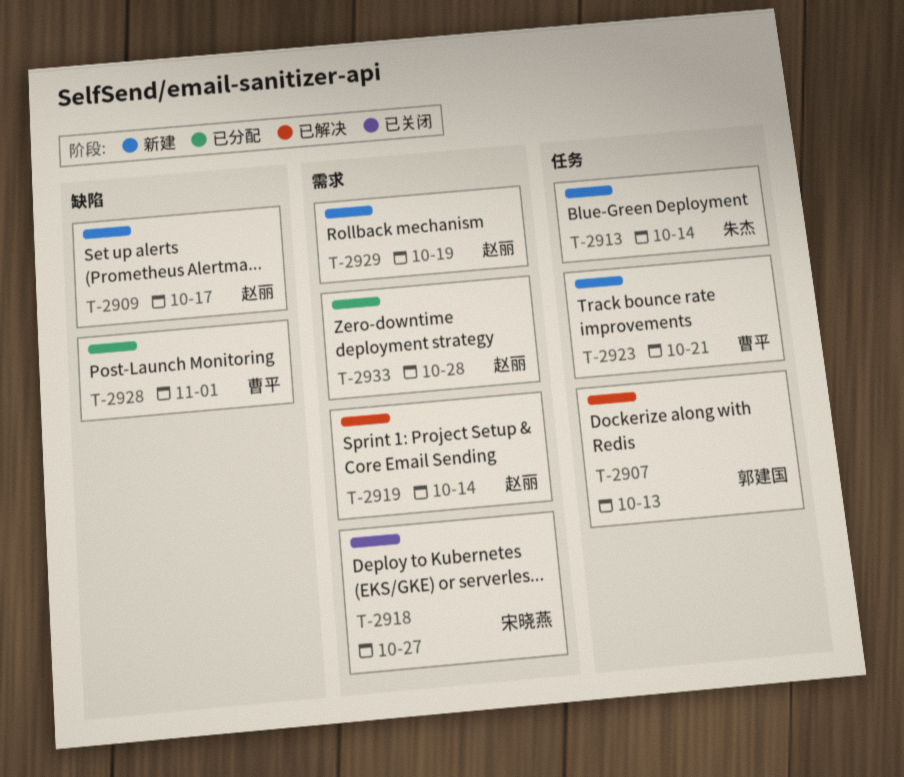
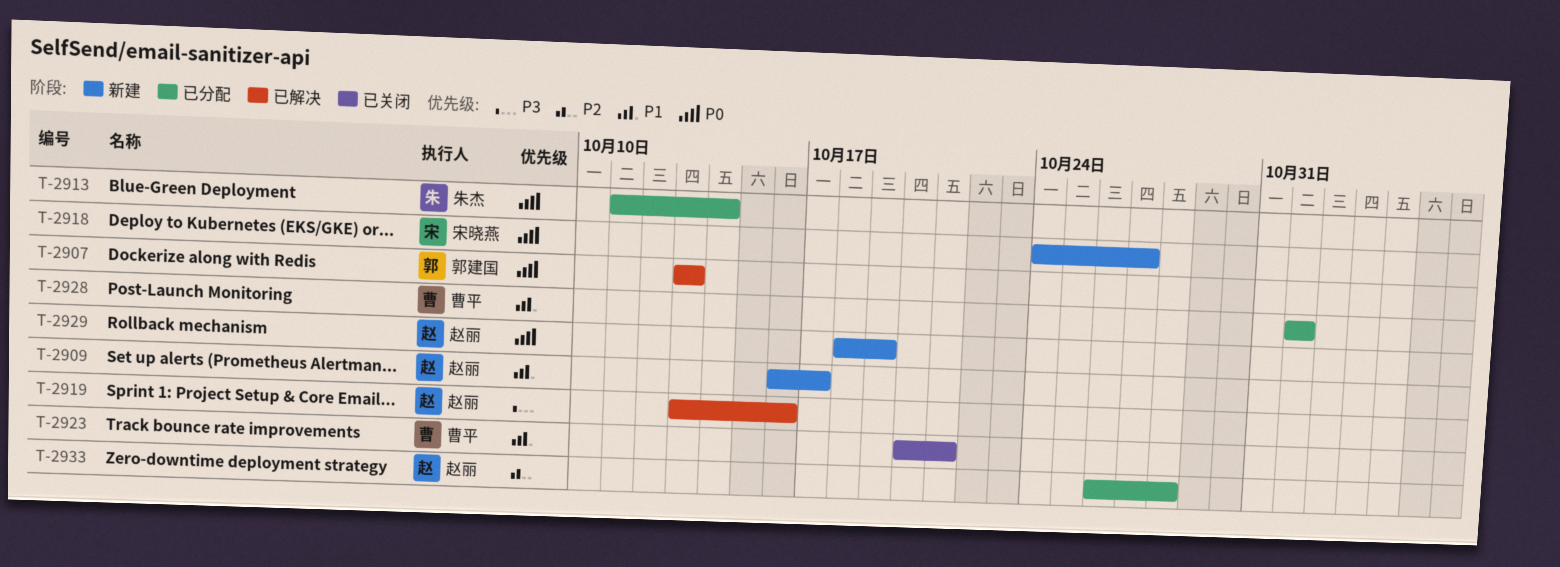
T-2913, status: 新建 -> 已分配
T-2918, status: 已关闭 -> 新建
T-2919, due: Oct 14 -> Oct 16
T-2923, status: 新建 -> 已关闭

